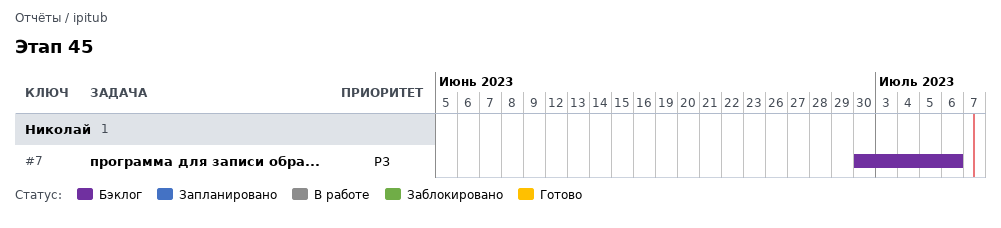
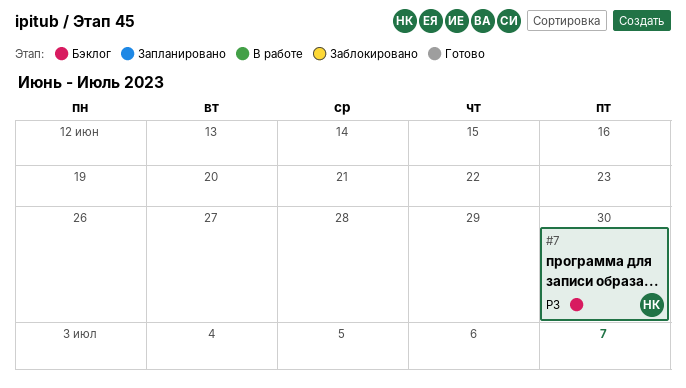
#7, due: Jul 6 -> Jun 30

